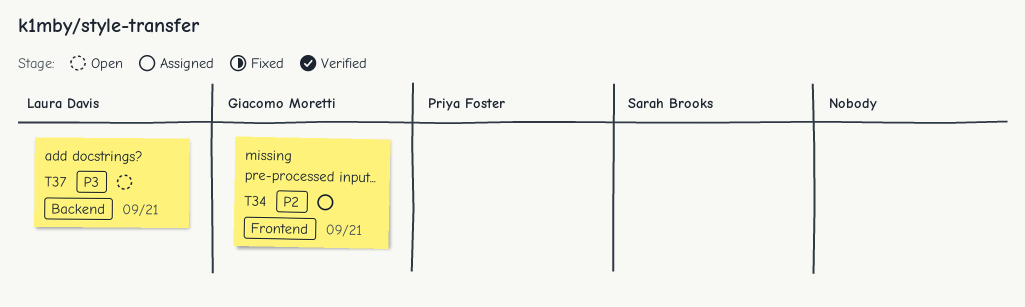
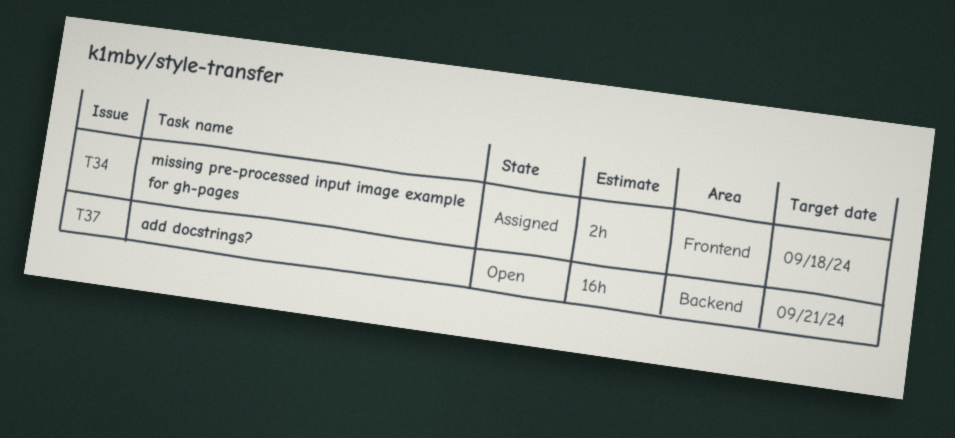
T34, due: Sep 21 -> Sep 18

